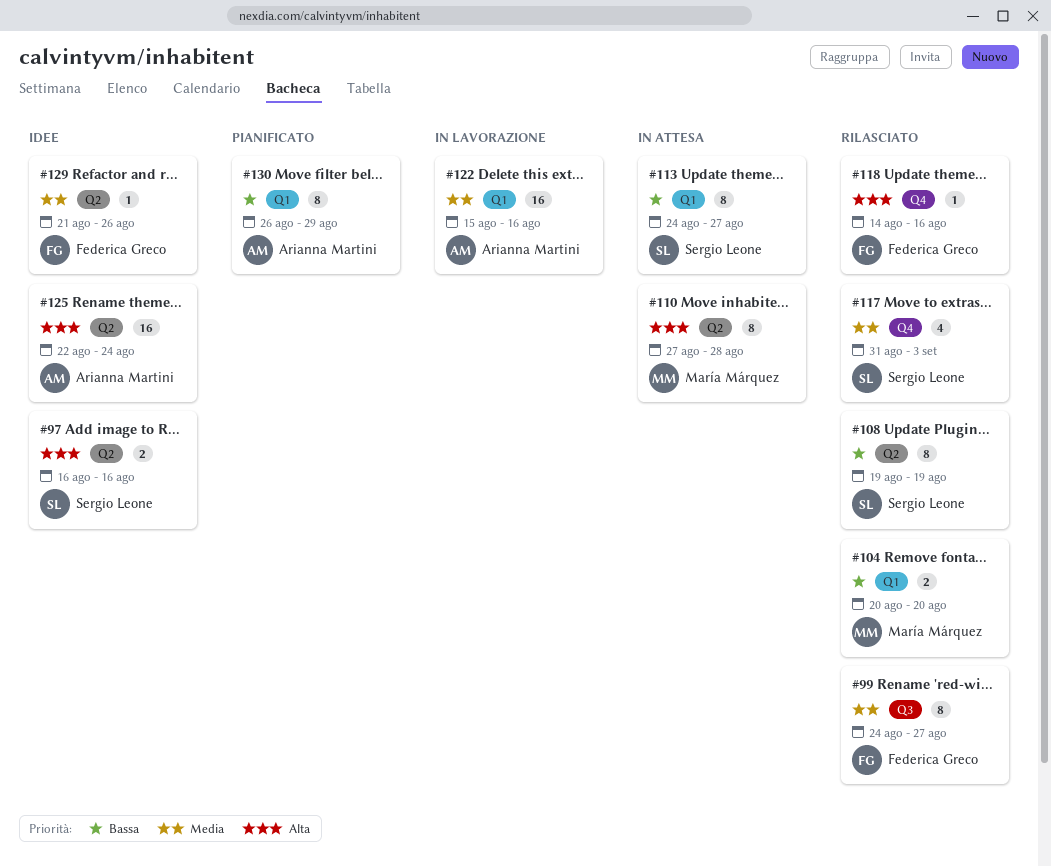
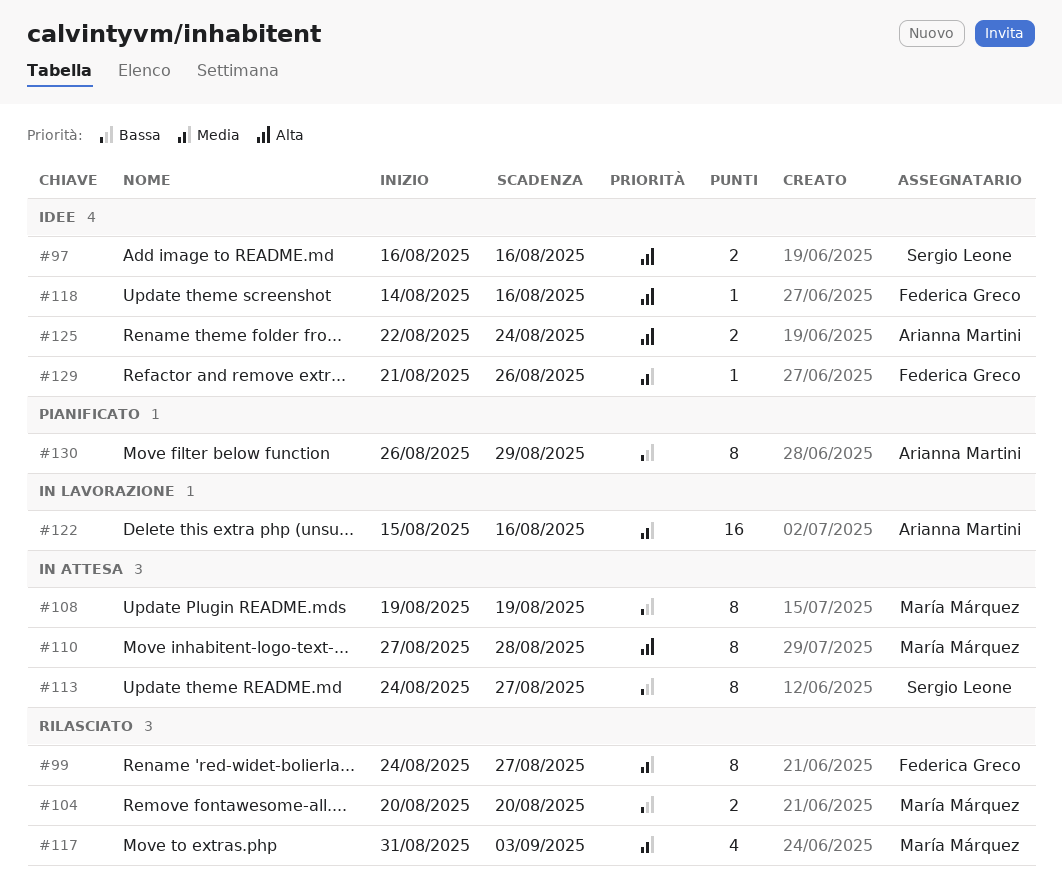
#108, status: Rilasciato -> In attesa
#108, owner: Sergio Leone -> María Márquez
#117, owner: Sergio Leone -> María Márquez
#118, status: Rilasciato -> Idee
#125, estimate: 16 -> 2

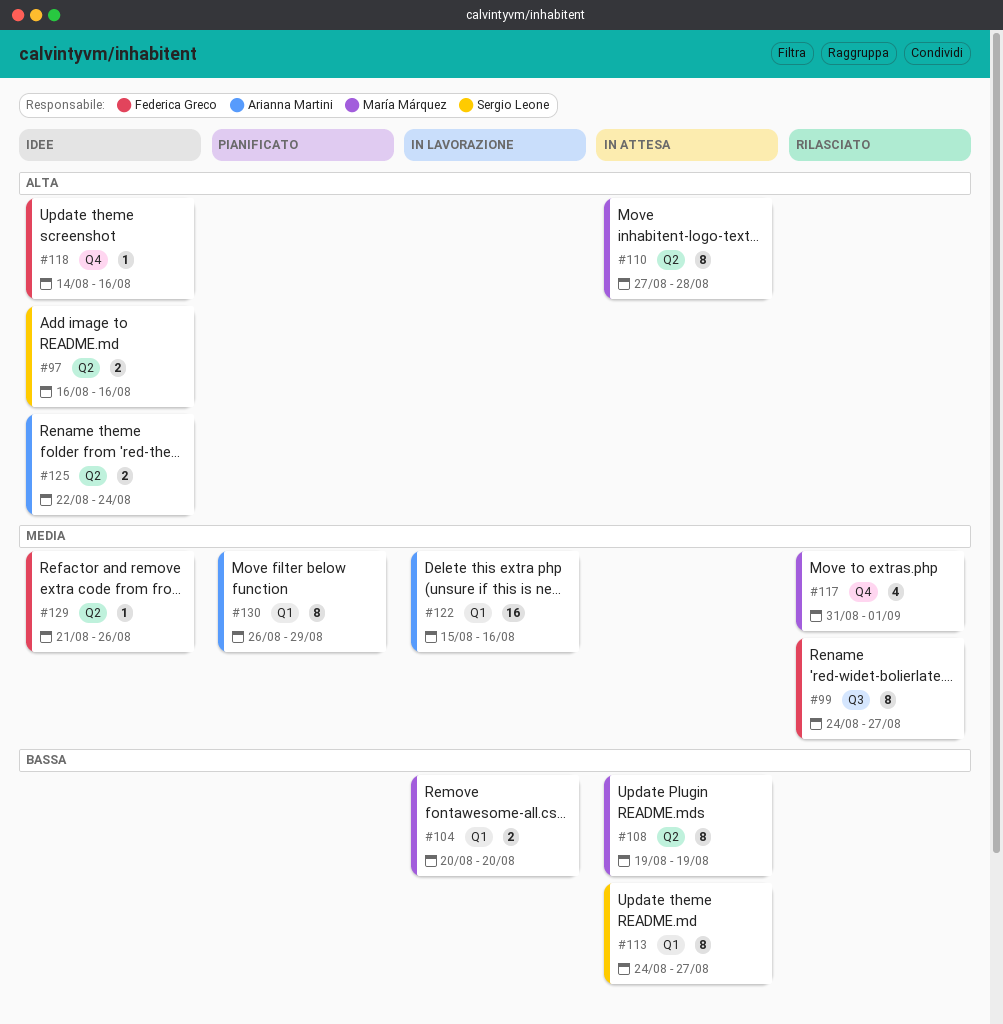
#104, status: Rilasciato -> In lavorazione
#117, due: Sep 3 -> Sep 1
#130, priority: Bassa -> Media

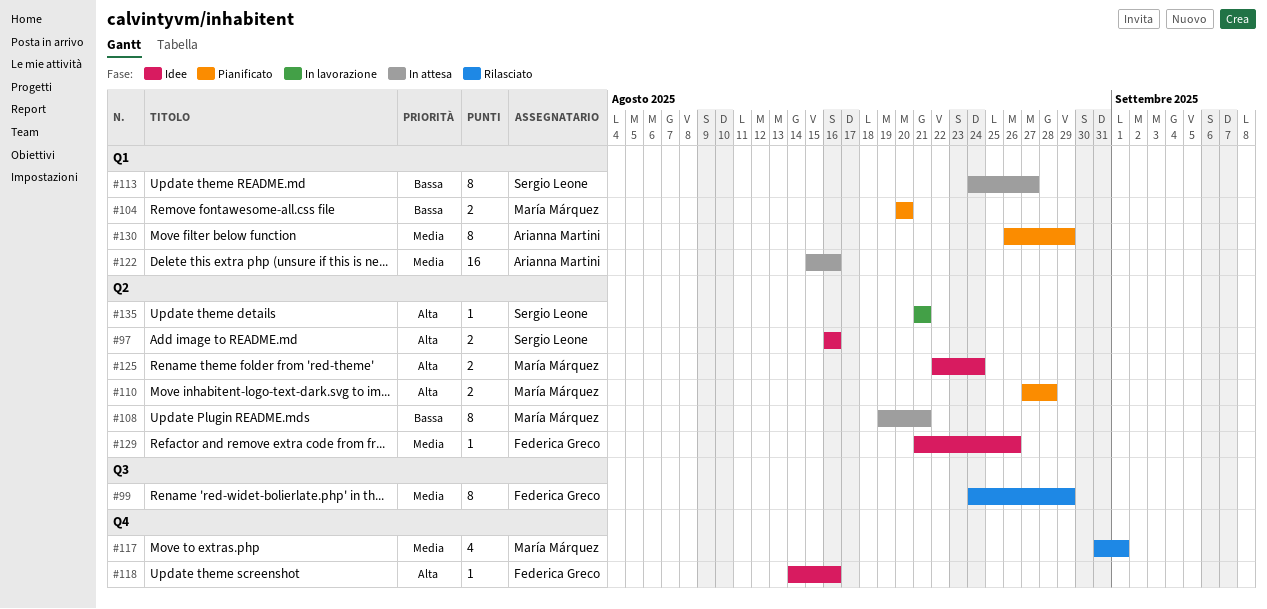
#99, due: Aug 27 -> Aug 29
#104, status: In lavorazione -> Pianificato
#108, due: Aug 19 -> Aug 21
#110, status: In attesa -> Pianificato
#110, estimate: 8 -> 2
#122, status: In lavorazione -> In attesa
#125, owner: Arianna Martini -> María Márquez
#135: none -> present

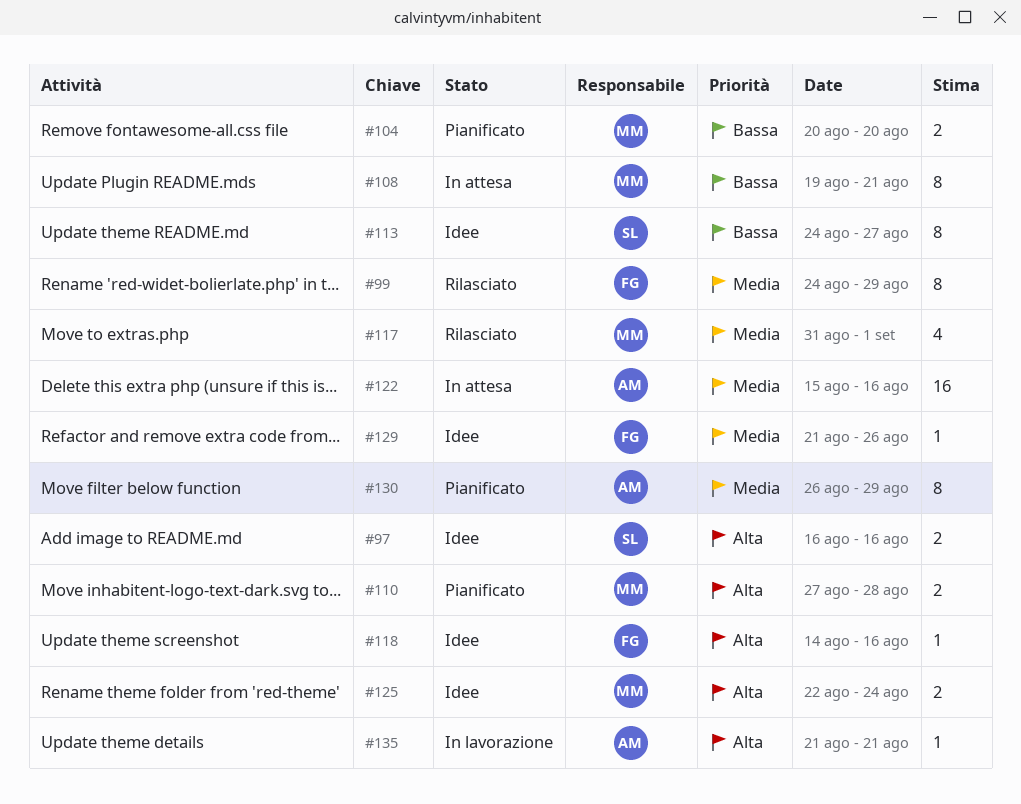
#113, status: In attesa -> Idee
#135, owner: Sergio Leone -> Arianna Martini

